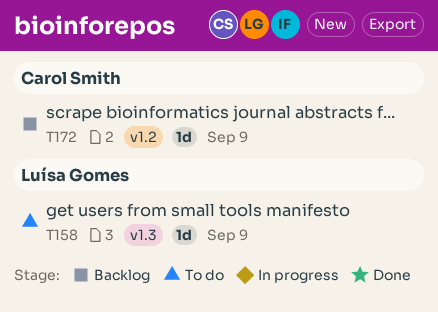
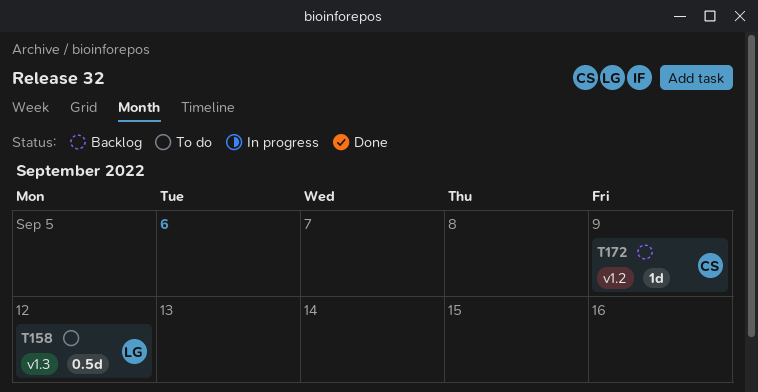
T158, estimate: 1d -> 0.5d
T158, due: Sep 9 -> Sep 12

